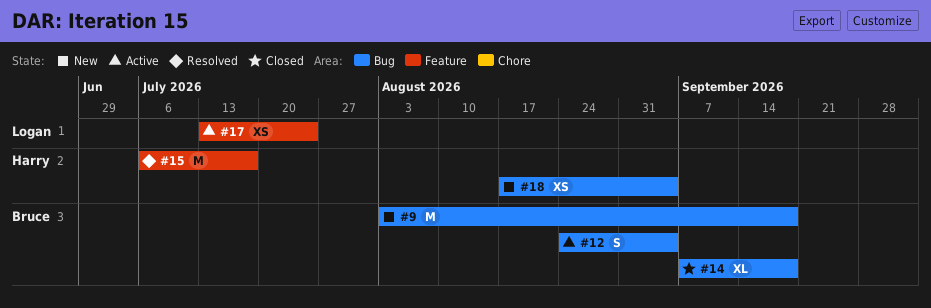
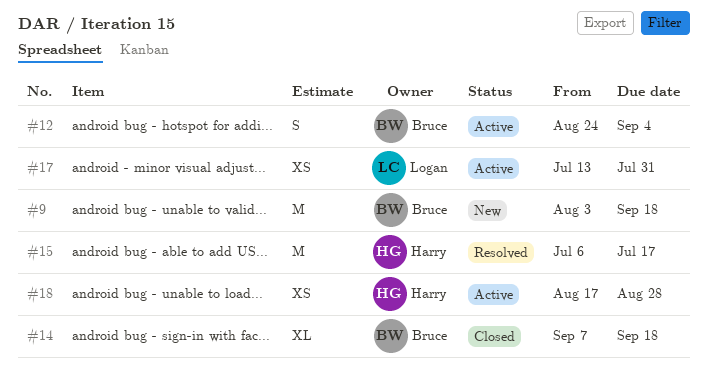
#17, due: Jul 24 -> Jul 31
#18, status: New -> Active
#18, due: Sep 4 -> Aug 28

